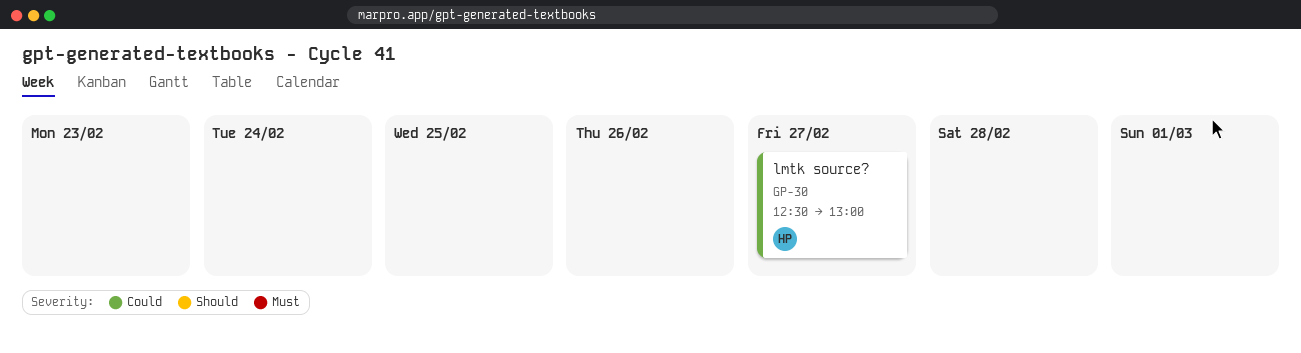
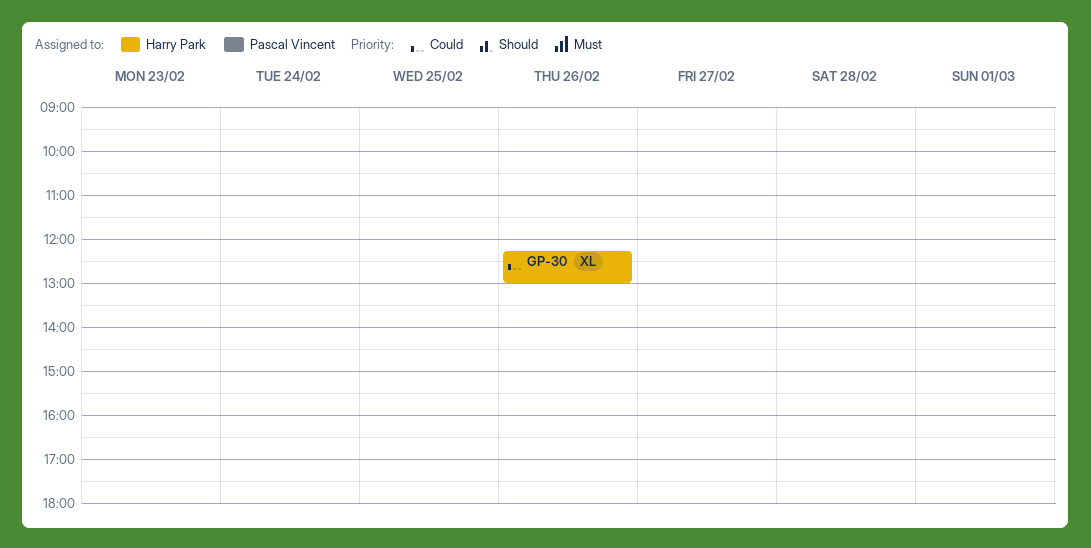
GP-30, day: Feb 27 -> Feb 26
GP-30, begins: 12:30 -> 12:15

